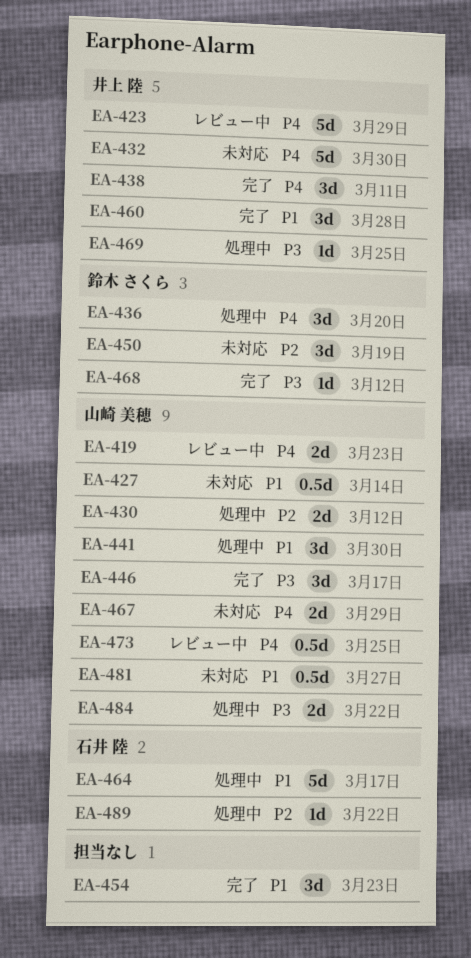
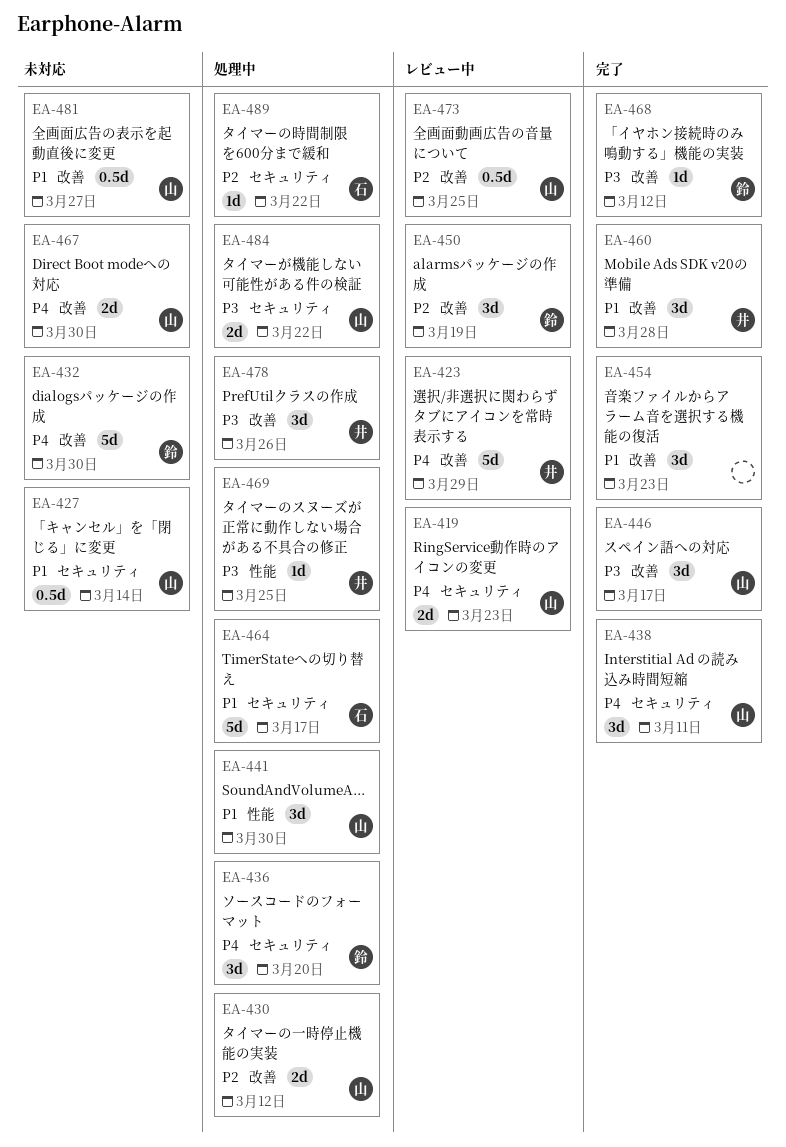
EA-432, owner: 井上 陸 -> 鈴木 さくら
EA-438, owner: 井上 陸 -> 山崎 美穂
EA-450, status: 未対応 -> レビュー中
EA-467, due: Mar 29 -> Mar 30
EA-473, priority: P4 -> P2
EA-478: none -> present

